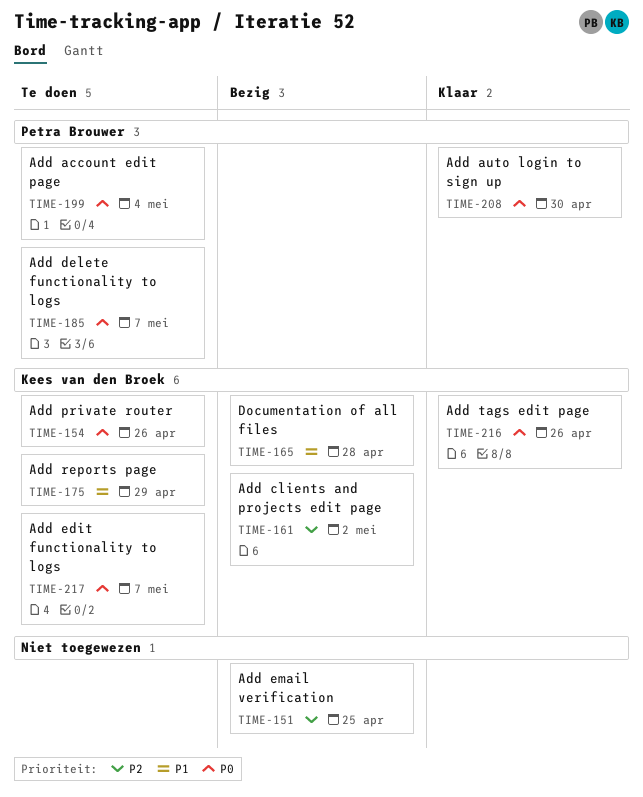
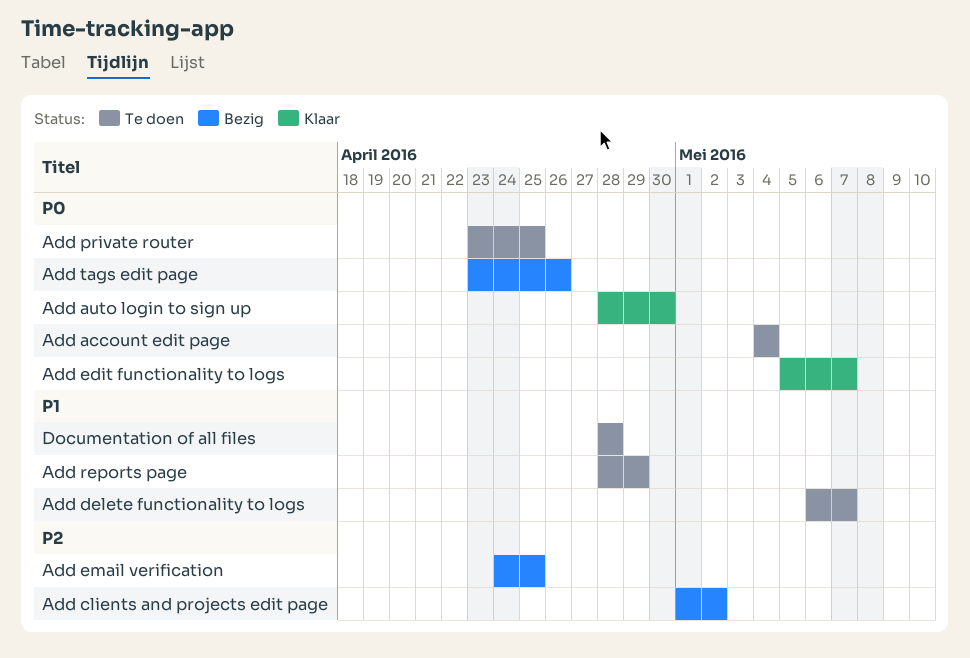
Add delete functionality to logs, priority: P0 -> P1
Add edit functionality to logs, status: Te doen -> Klaar
Add private router, due: Apr 26 -> Apr 25
Add tags edit page, status: Klaar -> Bezig
Documentation of all files, status: Bezig -> Te doen

